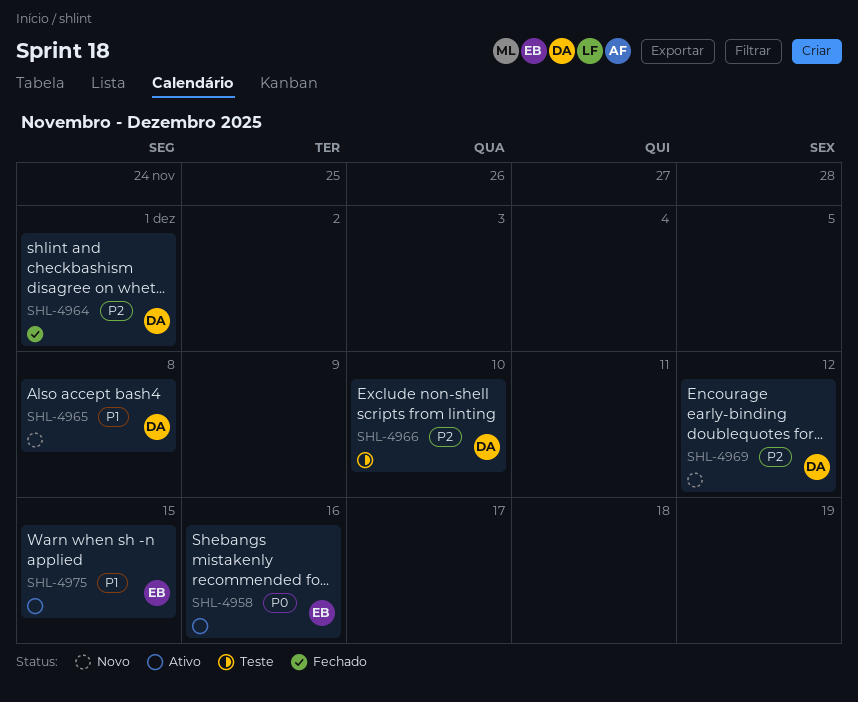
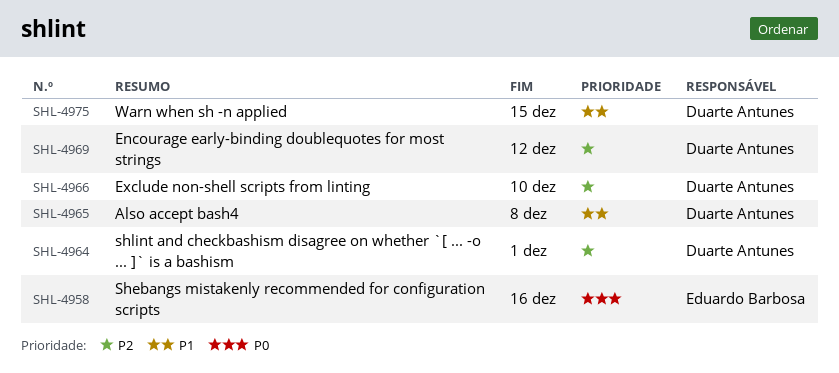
SHL-4975, owner: Eduardo Barbosa -> Duarte Antunes

